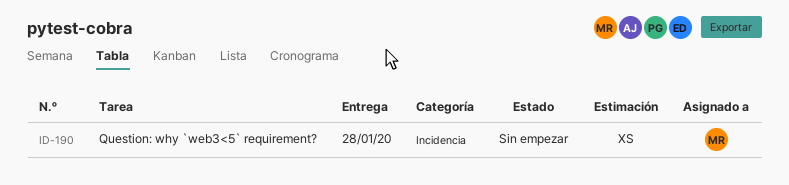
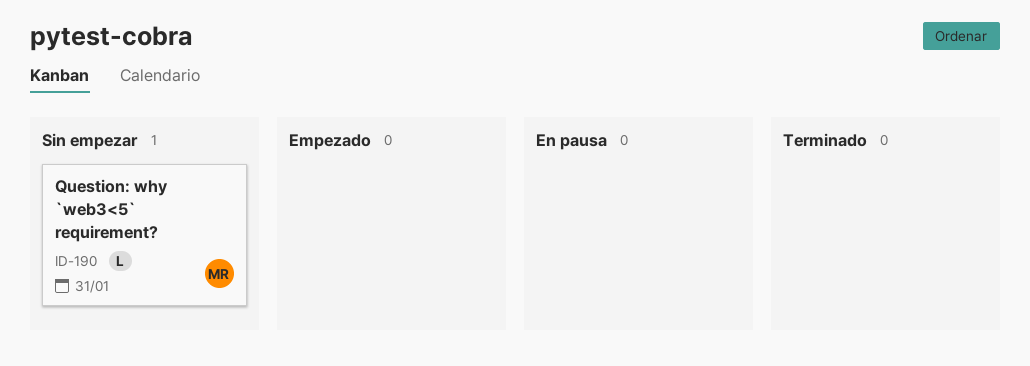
ID-190, estimate: XS -> L
ID-190, due: Jan 28 -> Jan 31

